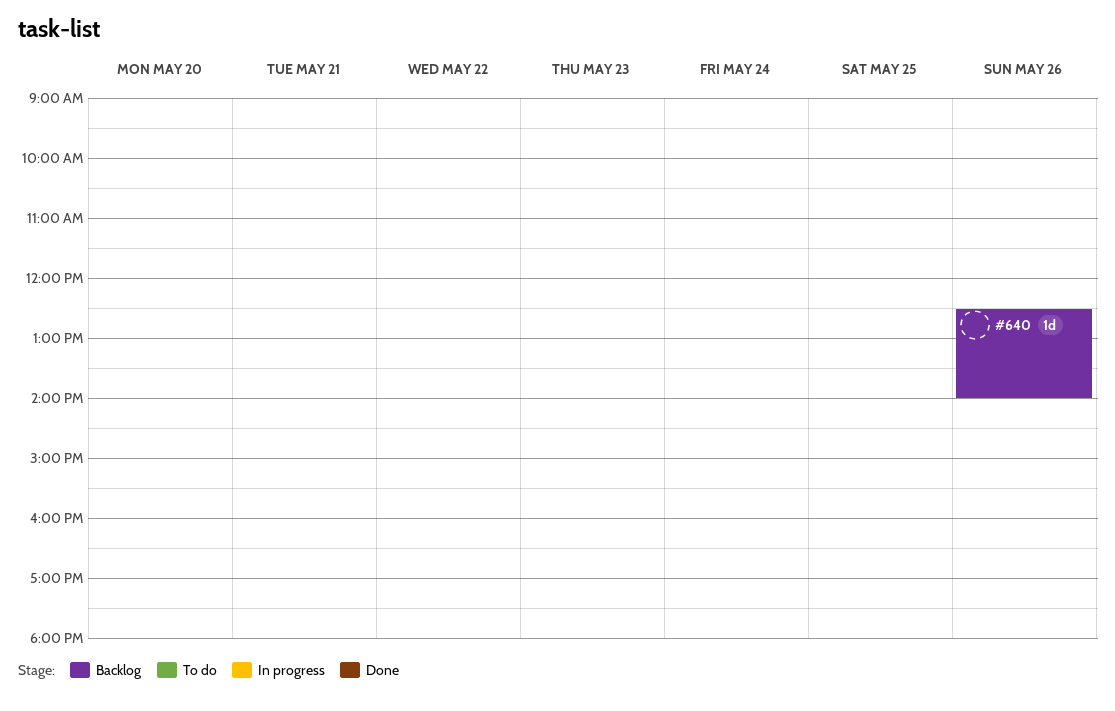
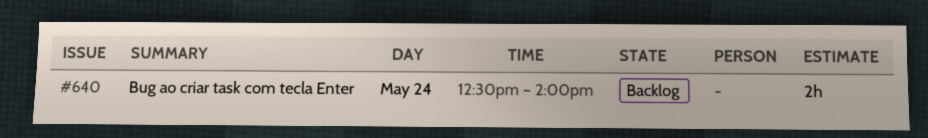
#640, estimate: 1d -> 2h
#640, day: May 26 -> May 24

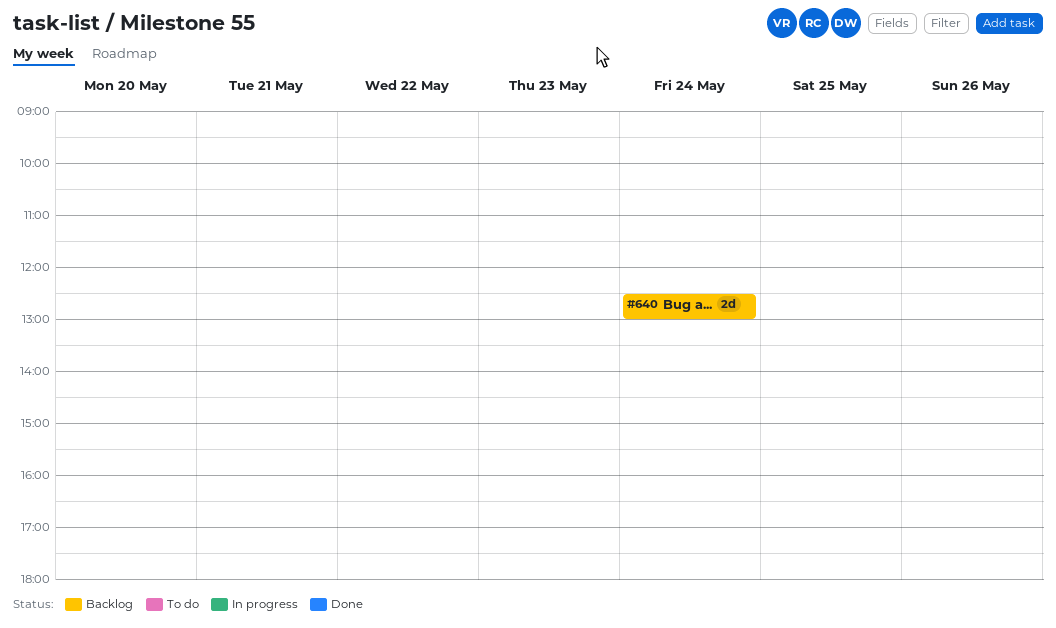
#640, estimate: 2h -> 2d
#640, ends: 14:00 -> 13:00

